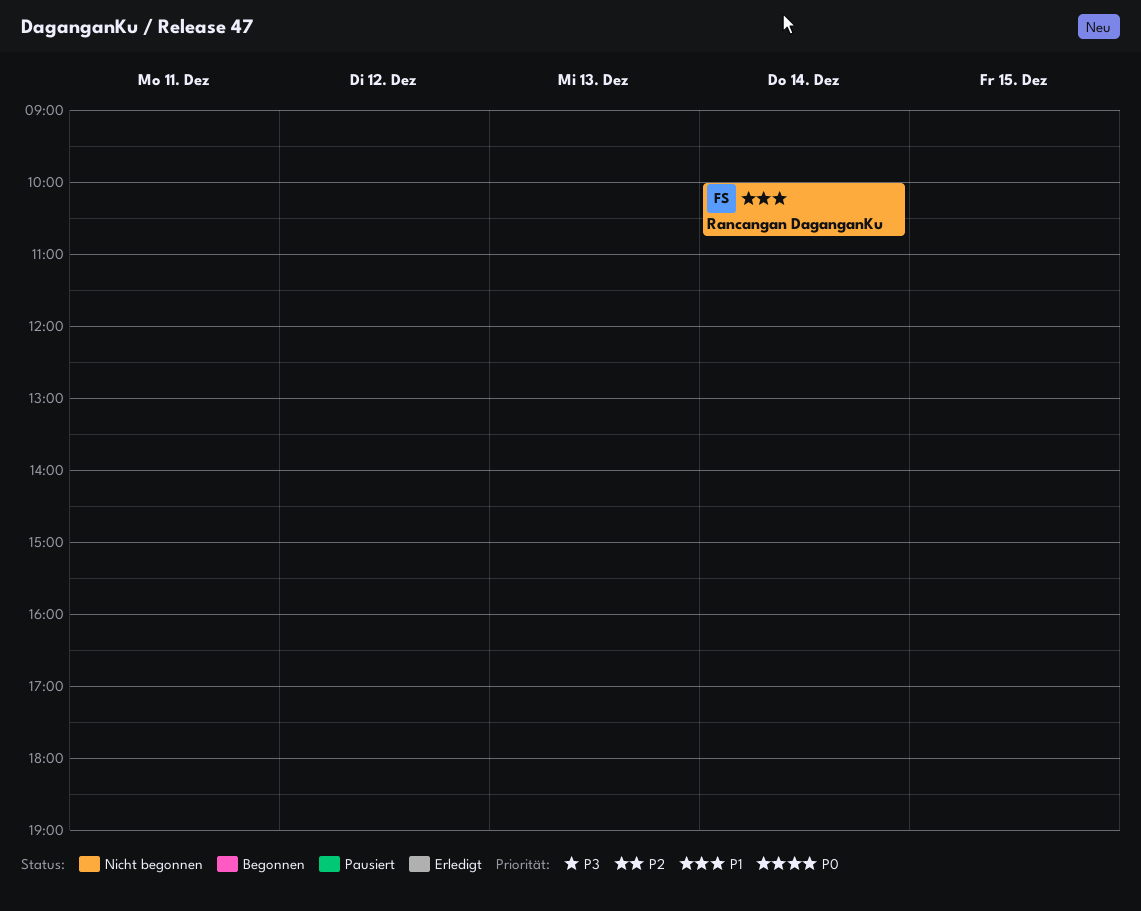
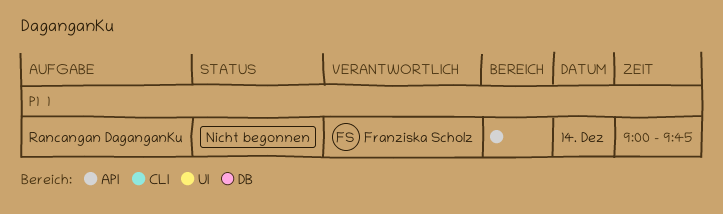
Rancangan DaganganKu, begins: 10:00 -> 09:00
Rancangan DaganganKu, ends: 10:45 -> 09:45

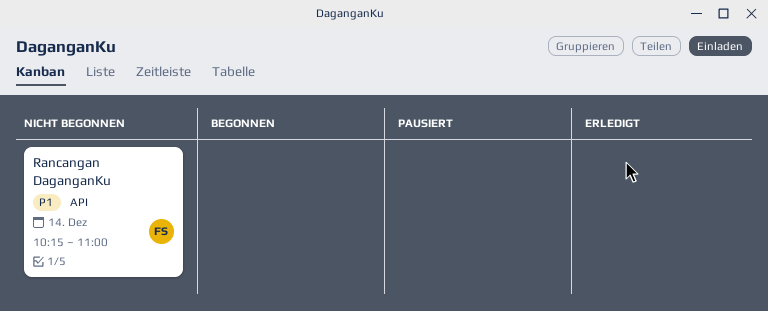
Rancangan DaganganKu, begins: 09:00 -> 10:15
Rancangan DaganganKu, ends: 09:45 -> 11:00

